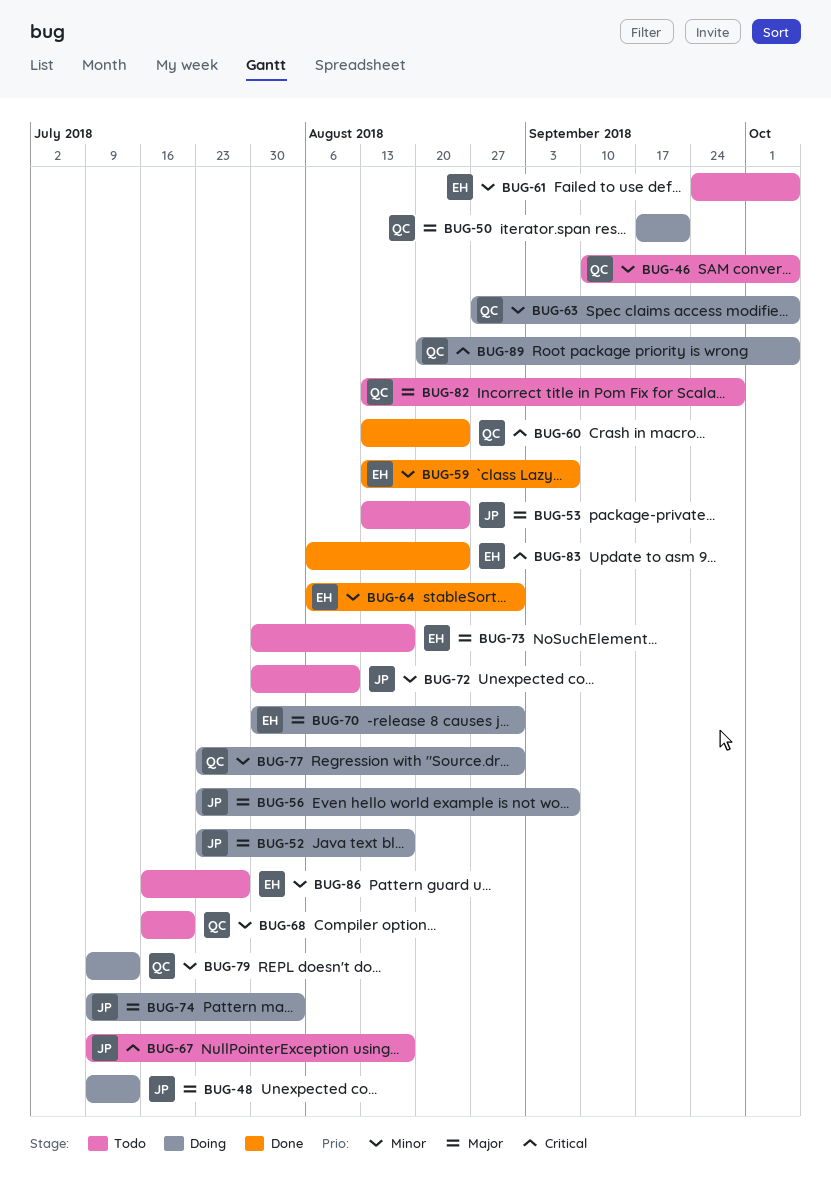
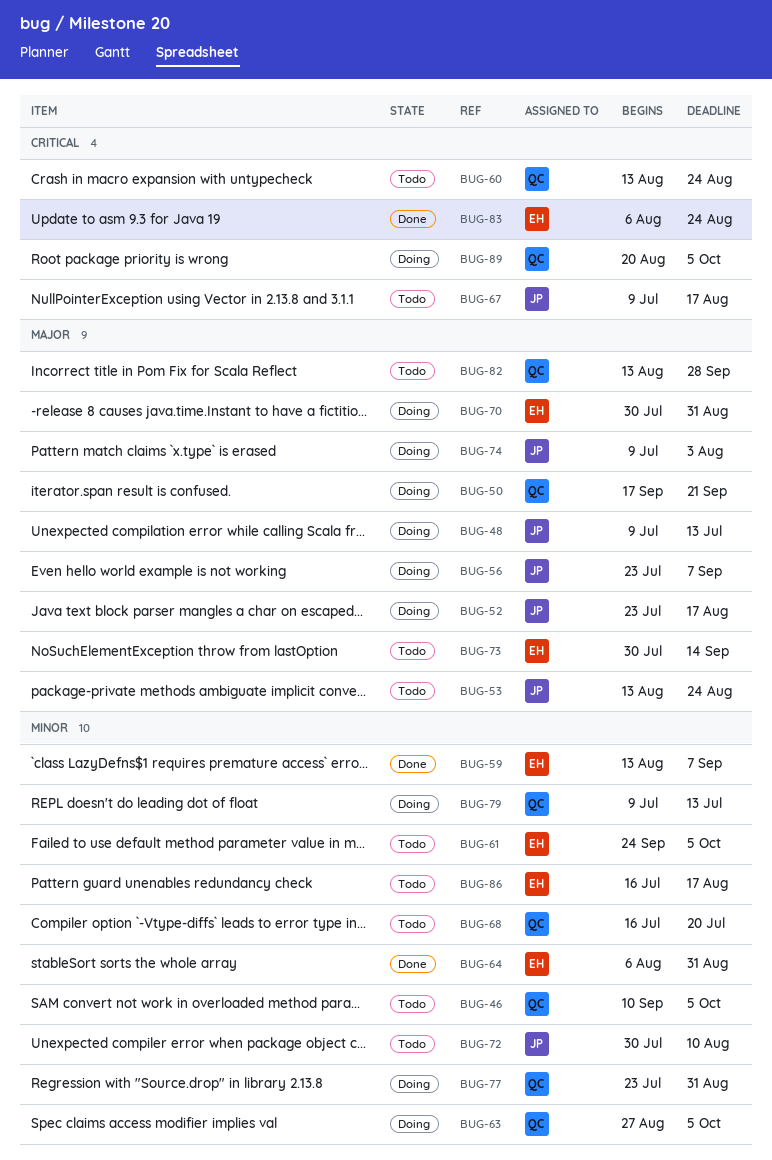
BUG-60, status: Done -> Todo
BUG-73, due: Aug 17 -> Sep 14
BUG-86, due: Jul 27 -> Aug 17

